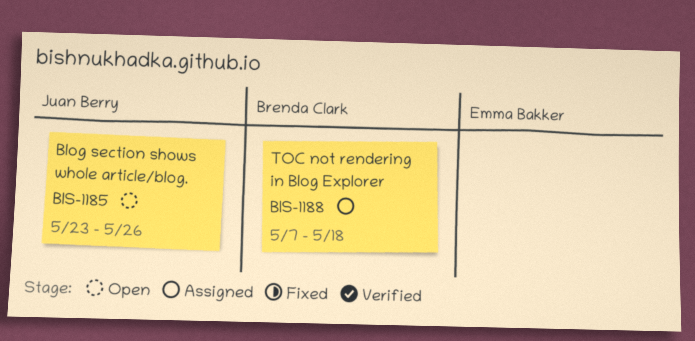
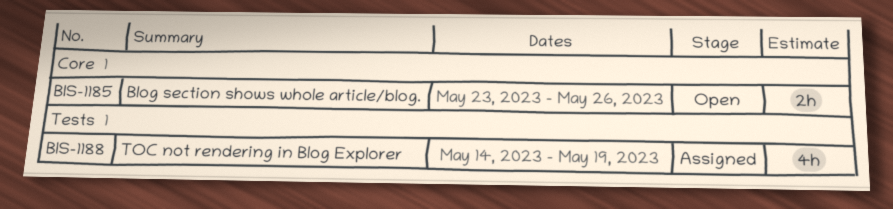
BIS-1188, start: May 7 -> May 14
BIS-1188, due: May 18 -> May 19

